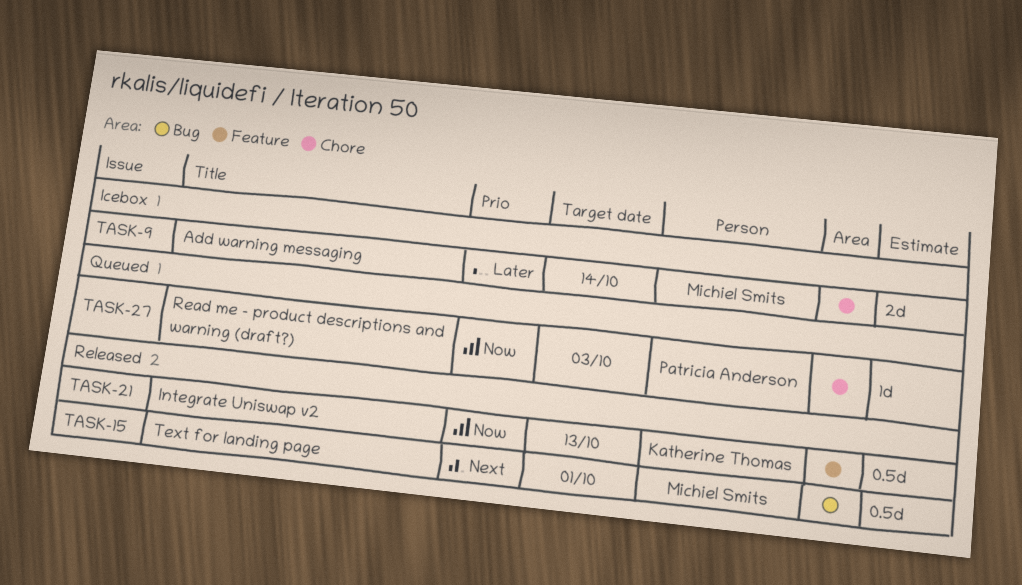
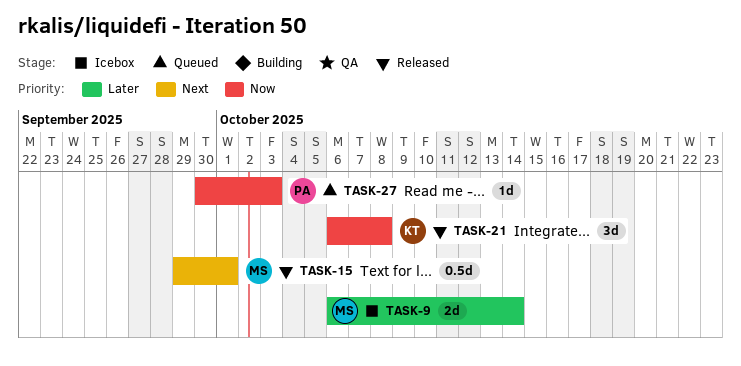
TASK-21, estimate: 0.5d -> 3d
TASK-21, due: Oct 13 -> Oct 8

